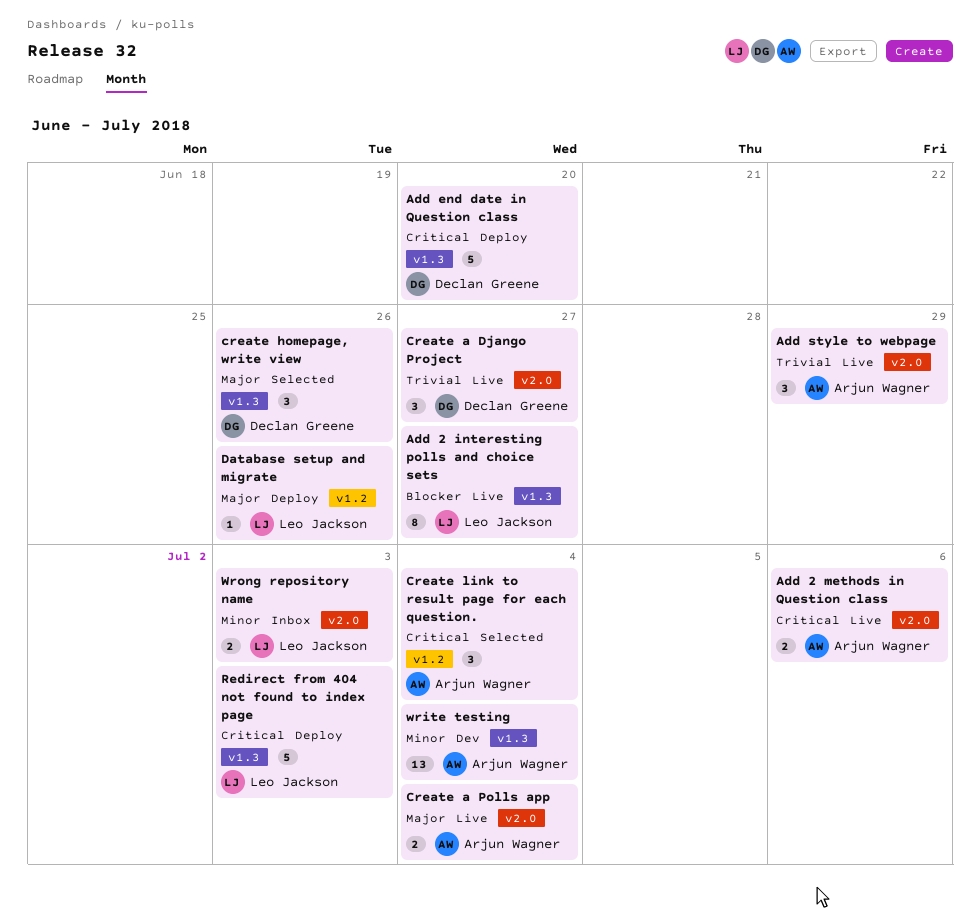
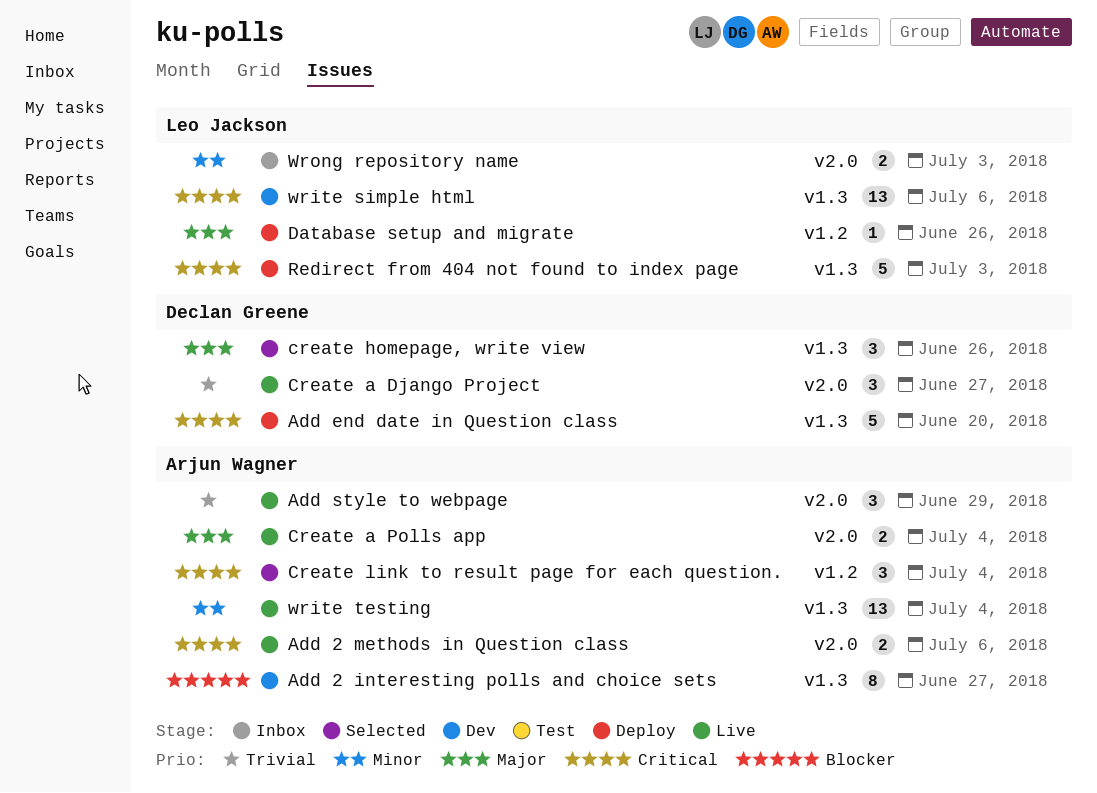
Add 2 interesting polls and choice sets, status: Live -> Dev
Add 2 interesting polls and choice sets, owner: Leo Jackson -> Arjun Wagner
write simple html: none -> present
write testing, status: Dev -> Live

